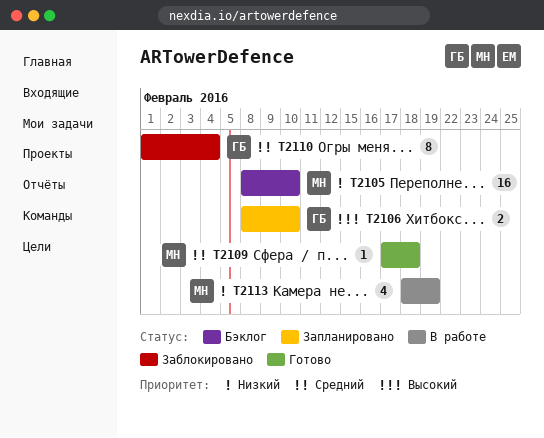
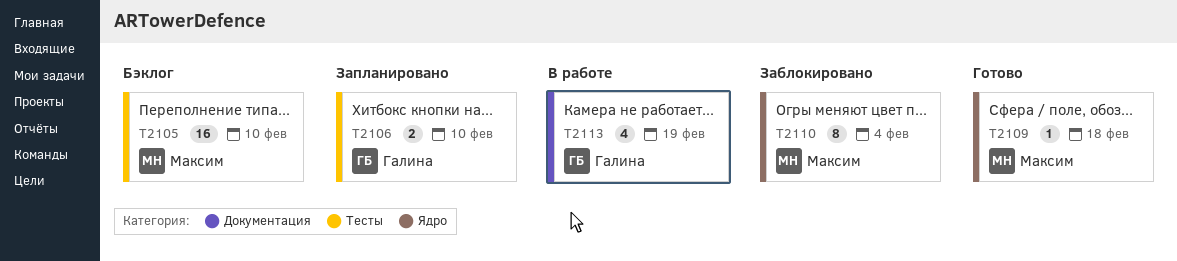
T2110, owner: Галина -> Максим
T2113, owner: Максим -> Галина

